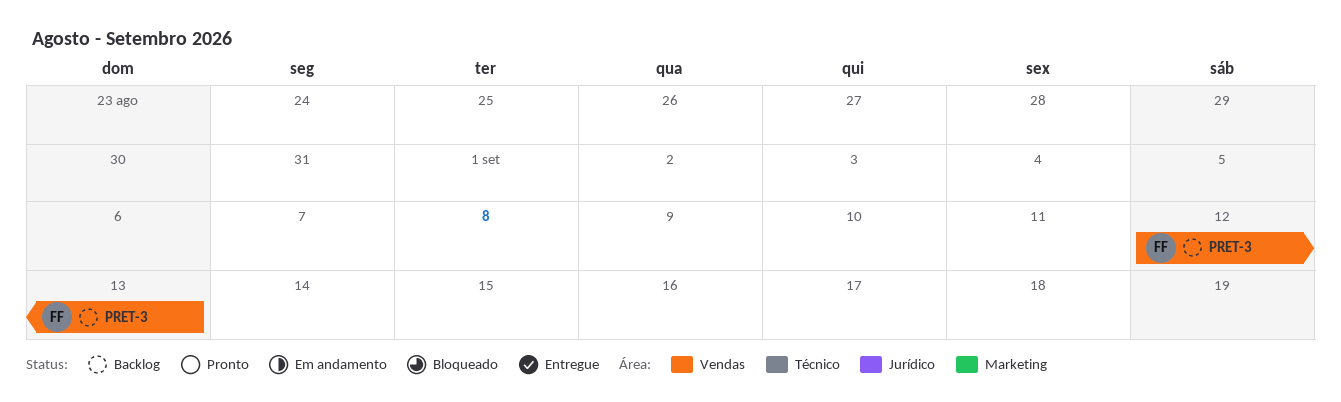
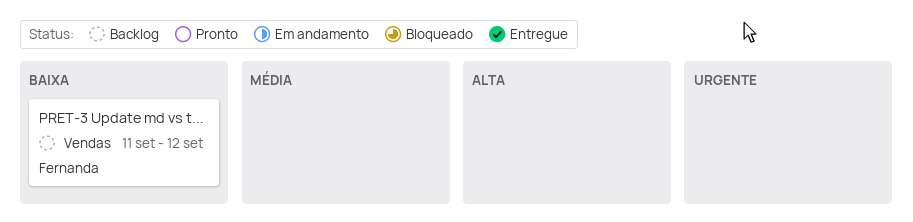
PRET-3, start: Sep 12 -> Sep 11
PRET-3, due: Sep 13 -> Sep 12

